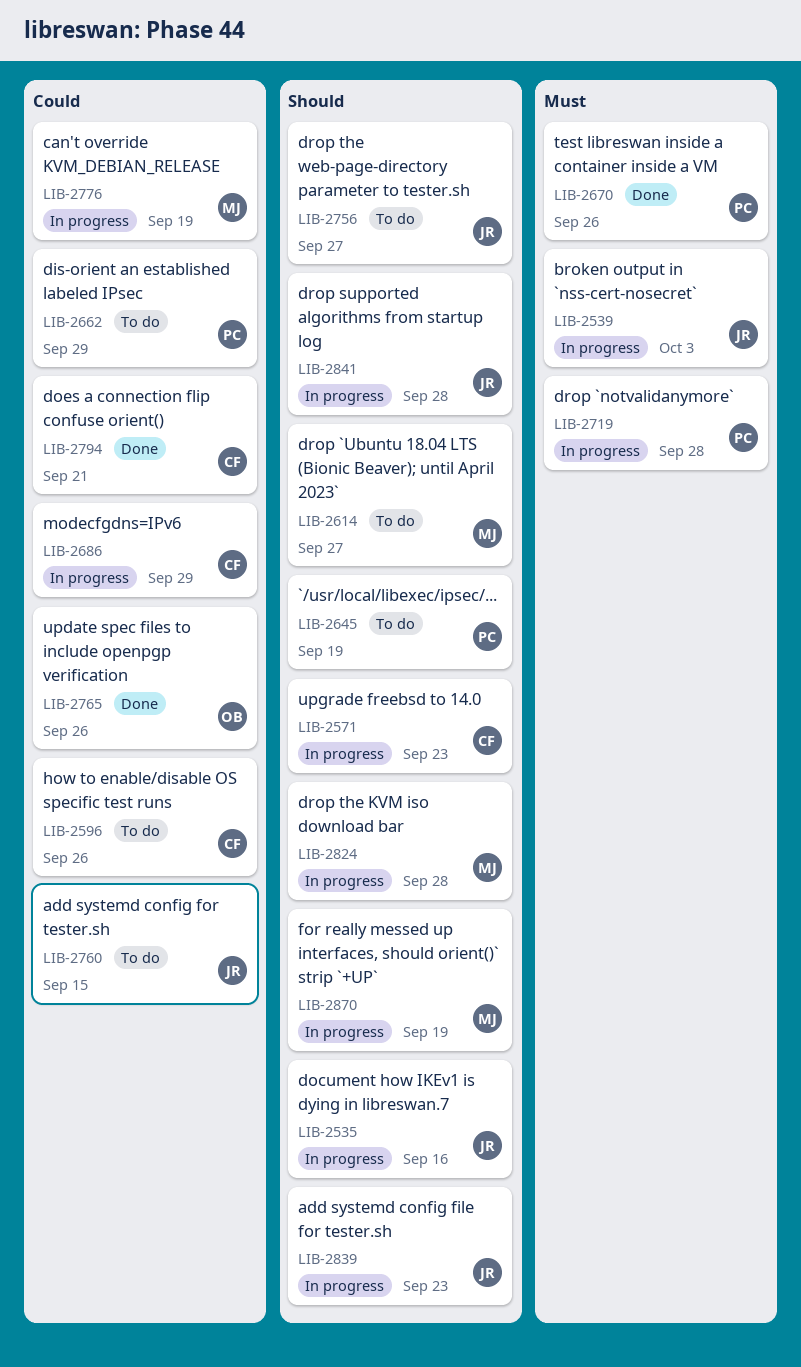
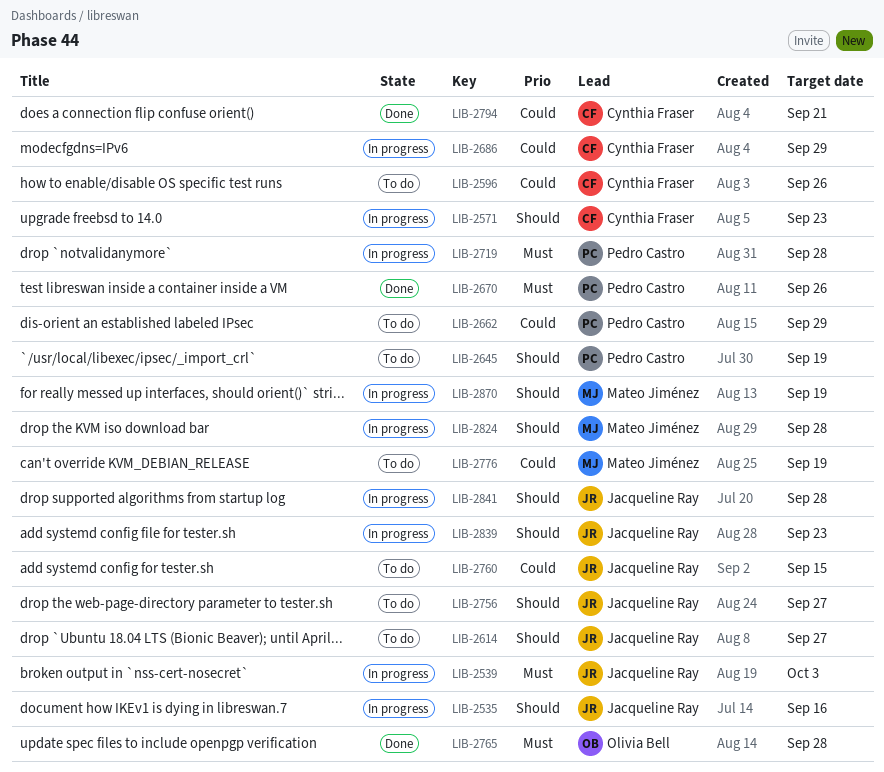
LIB-2614, owner: Mateo Jiménez -> Jacqueline Ray
LIB-2765, priority: Could -> Must
LIB-2765, due: Sep 26 -> Sep 28
LIB-2776, status: In progress -> To do

